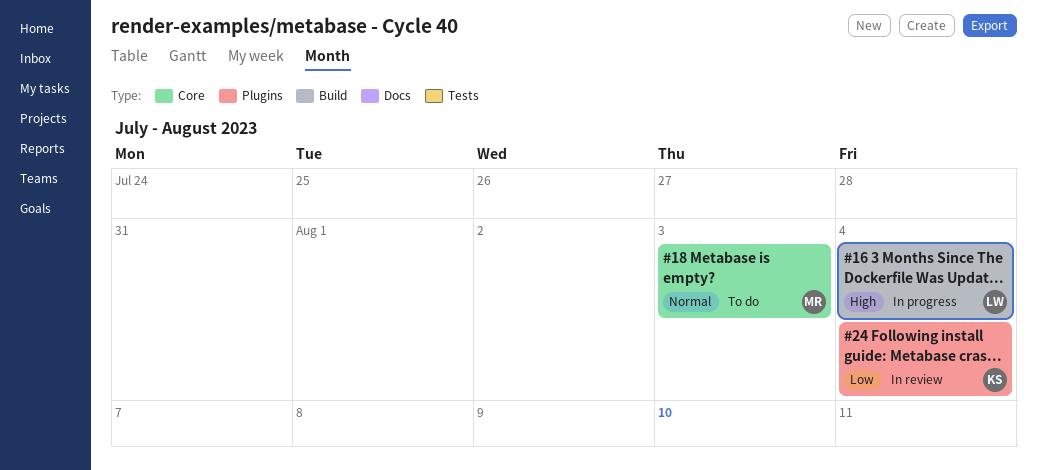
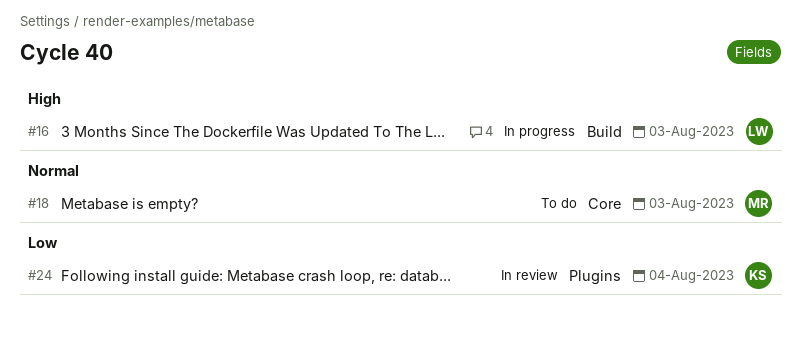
#16, due: Aug 4 -> Aug 3

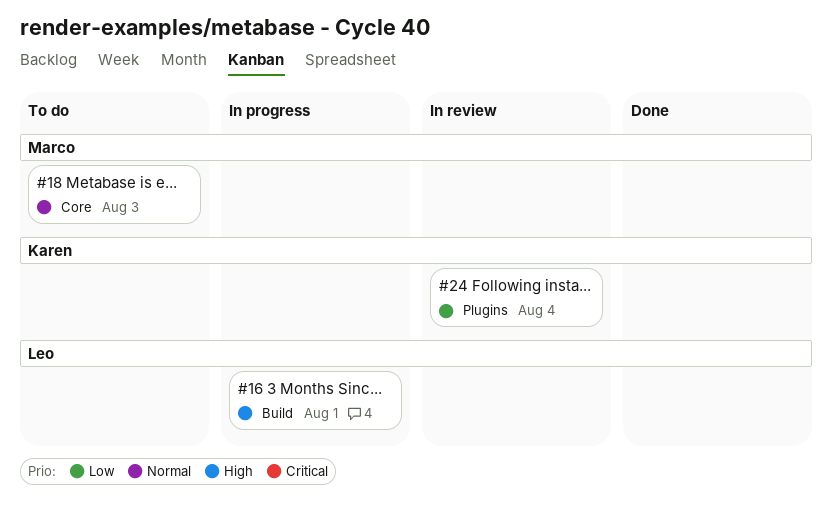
#16, due: Aug 3 -> Aug 1

